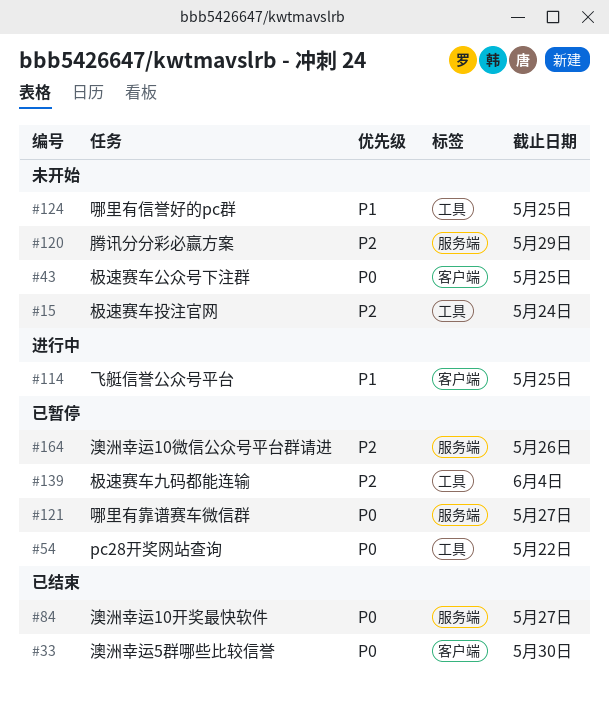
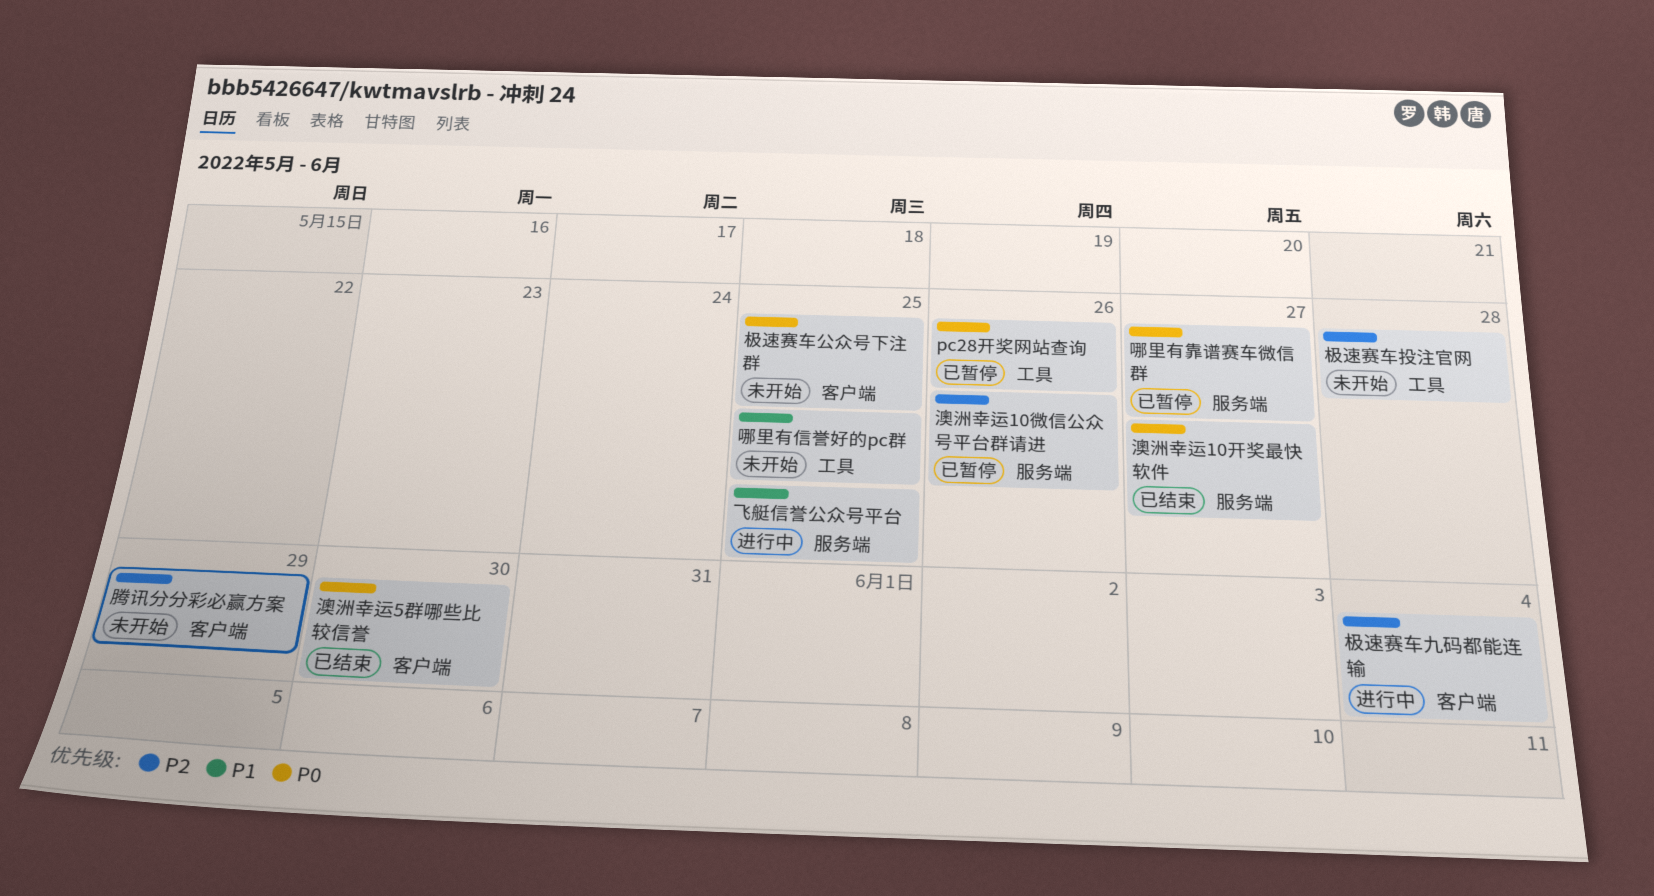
pc28开奖网站查询, due: May 22 -> May 26
极速赛车九码都能连输, status: 已暂停 -> 进行中
极速赛车九码都能连输, label: 工具 -> 客户端
极速赛车投注官网, due: May 24 -> May 28
腾讯分分彩必赢方案, label: 服务端 -> 客户端
飞艇信誉公众号平台, label: 客户端 -> 服务端

